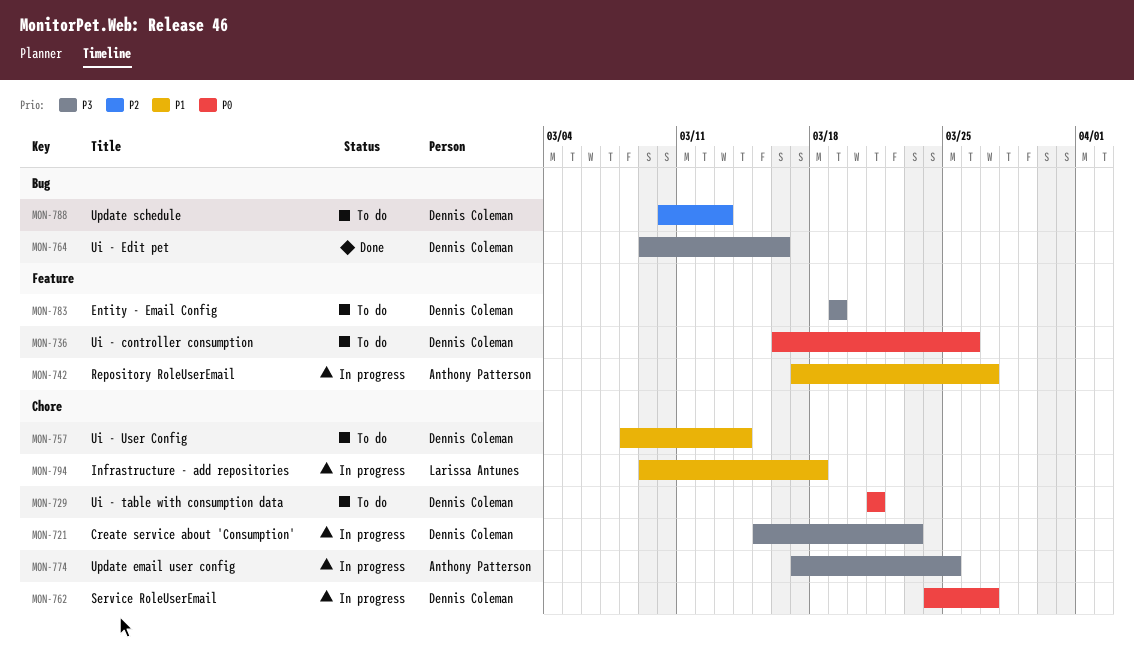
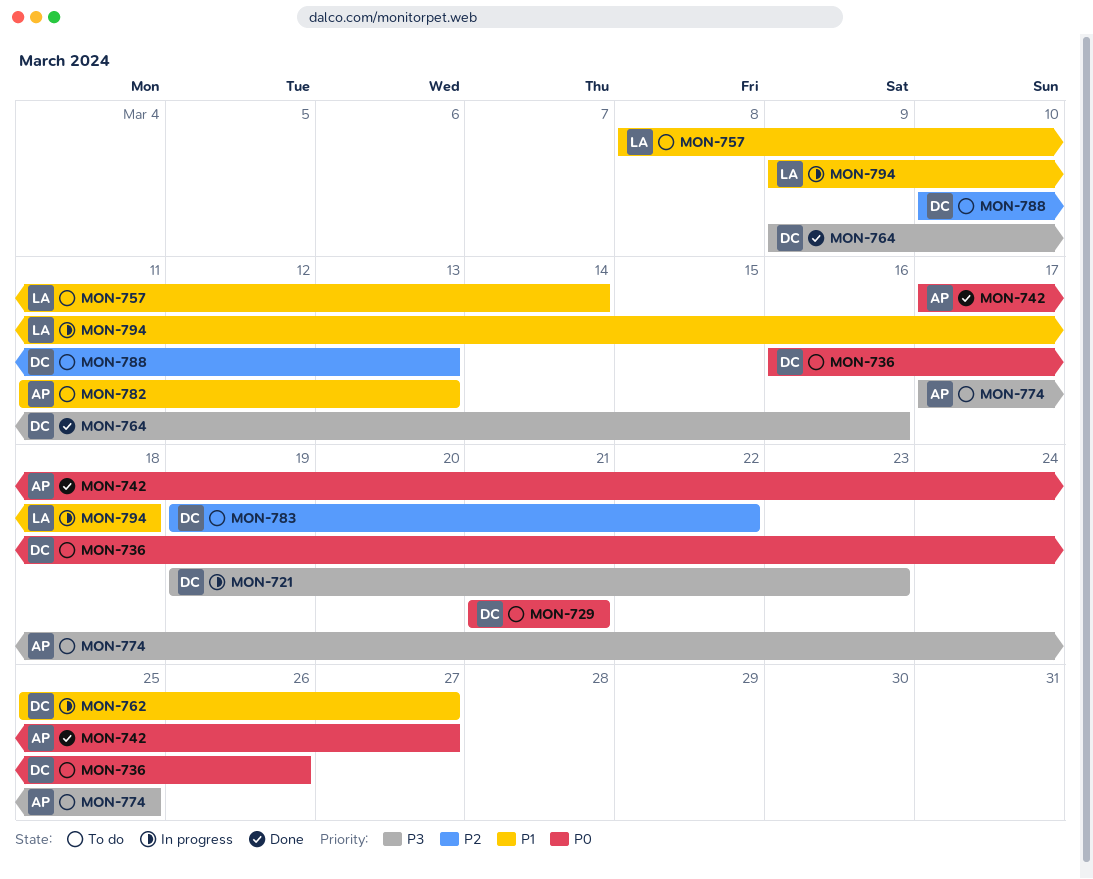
MON-721, start: Mar 15 -> Mar 19
MON-742, status: In progress -> Done
MON-742, priority: P1 -> P0
MON-757, owner: Dennis Coleman -> Larissa Antunes
MON-762, priority: P0 -> P1
MON-762, start: Mar 24 -> Mar 25
MON-774, status: In progress -> To do
MON-782: none -> present
MON-783, priority: P3 -> P2
MON-783, due: Mar 19 -> Mar 22

